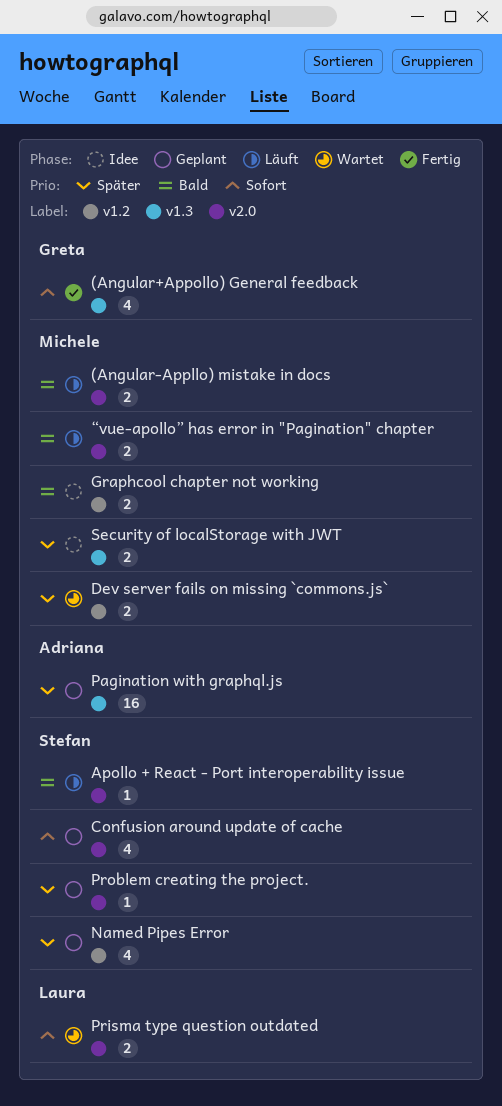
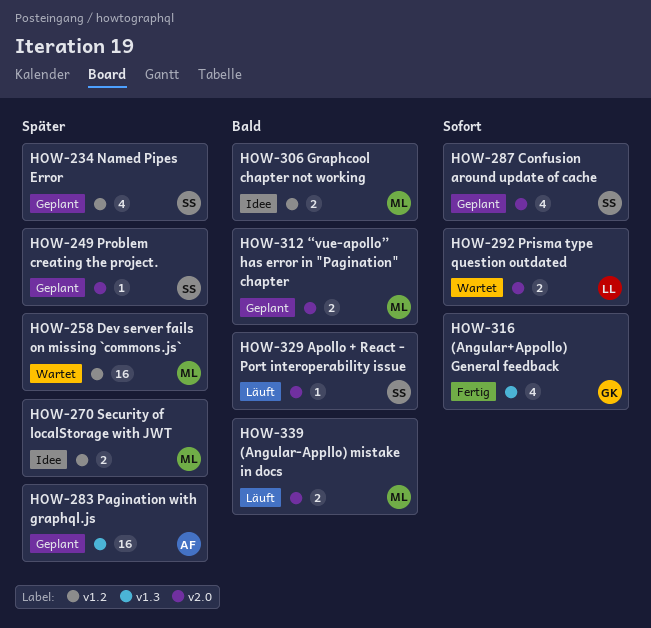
Dev server fails on missing `commons.js`, estimate: 2 -> 16
Security of localStorage with JWT, label: v1.3 -> v1.2
“vue-apollo” has error in "Pagination" chapter, status: Läuft -> Geplant

